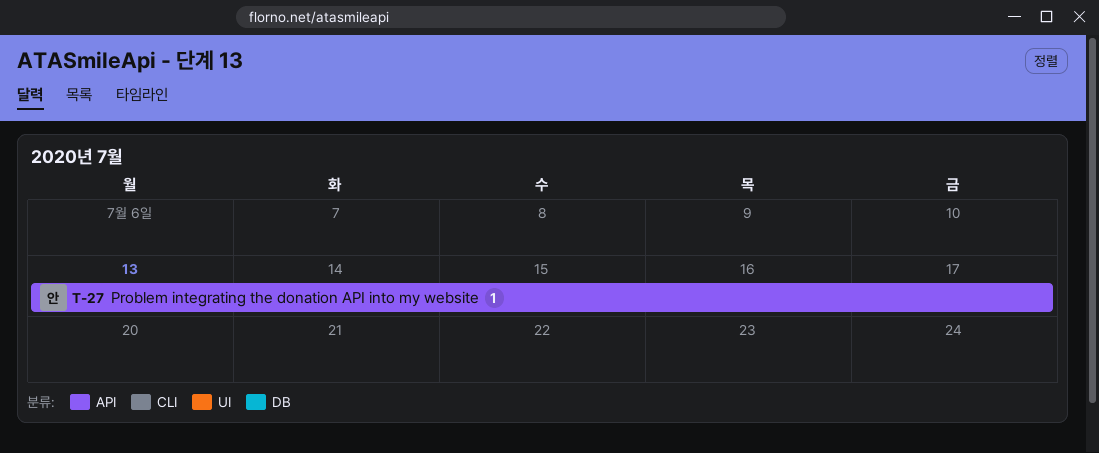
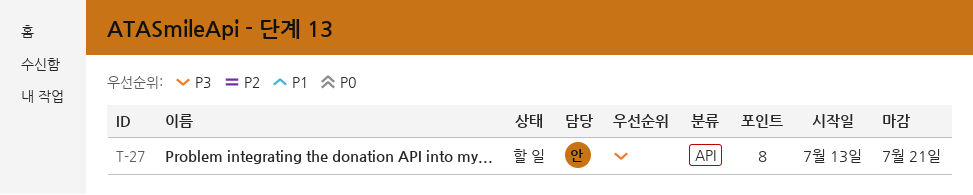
T-27, estimate: 1 -> 8
T-27, due: Jul 17 -> Jul 21

